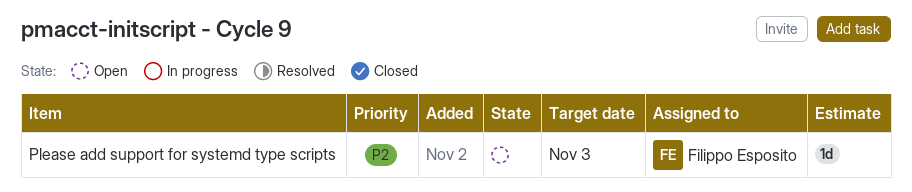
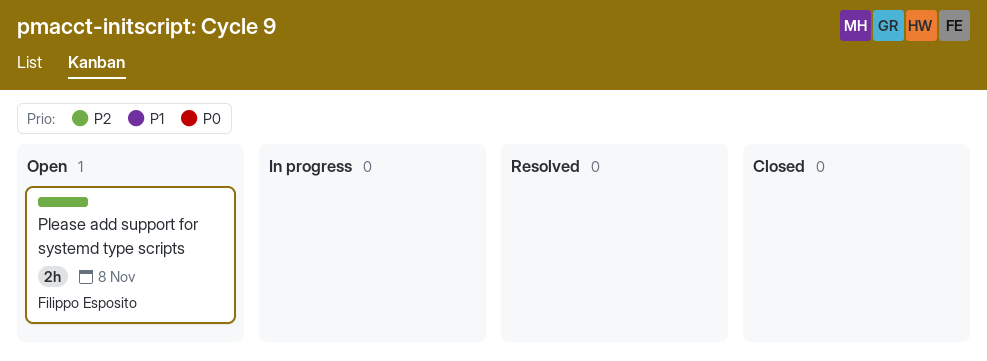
Please add support for systemd type scripts, estimate: 1d -> 2h
Please add support for systemd type scripts, due: Nov 3 -> Nov 8

